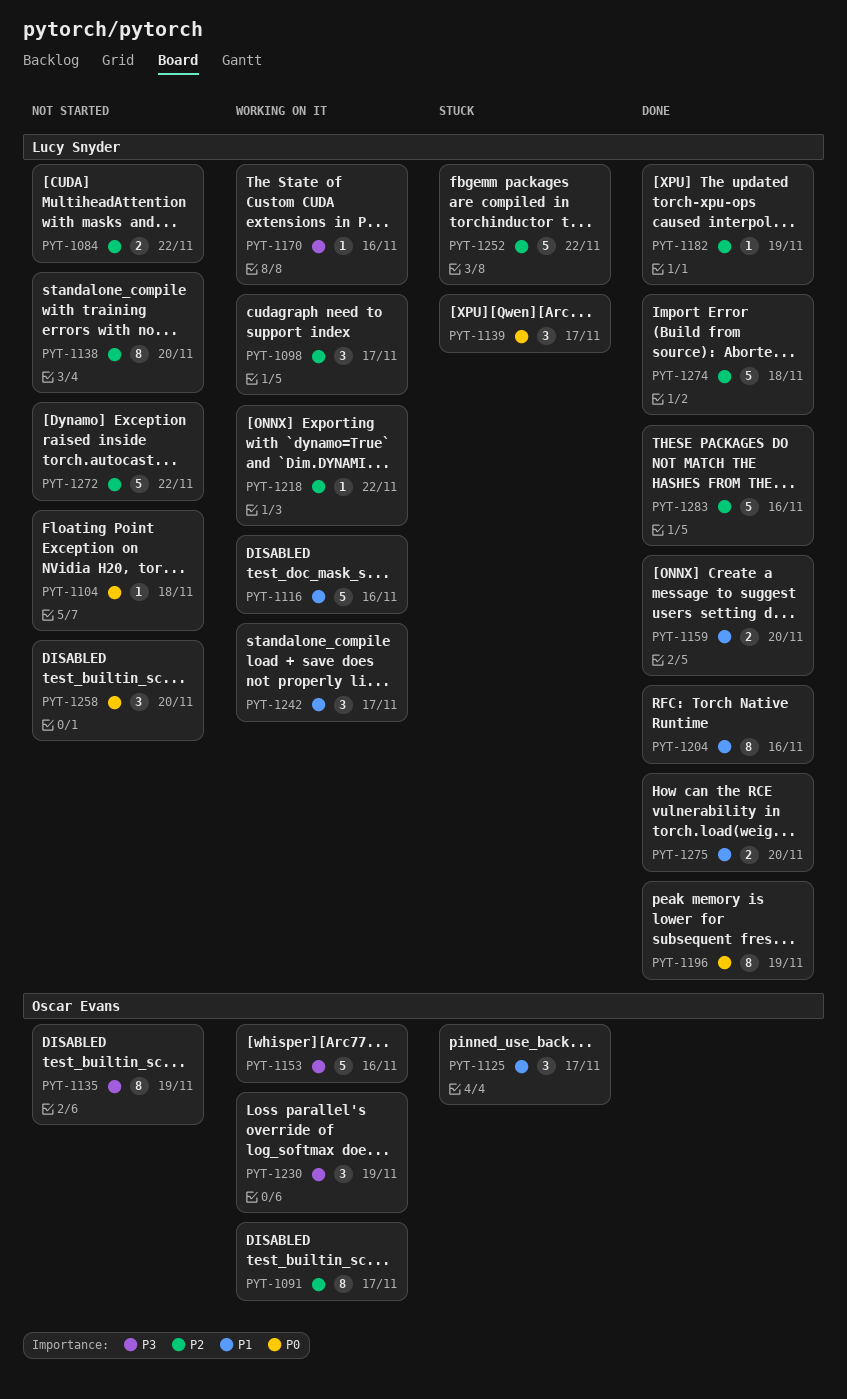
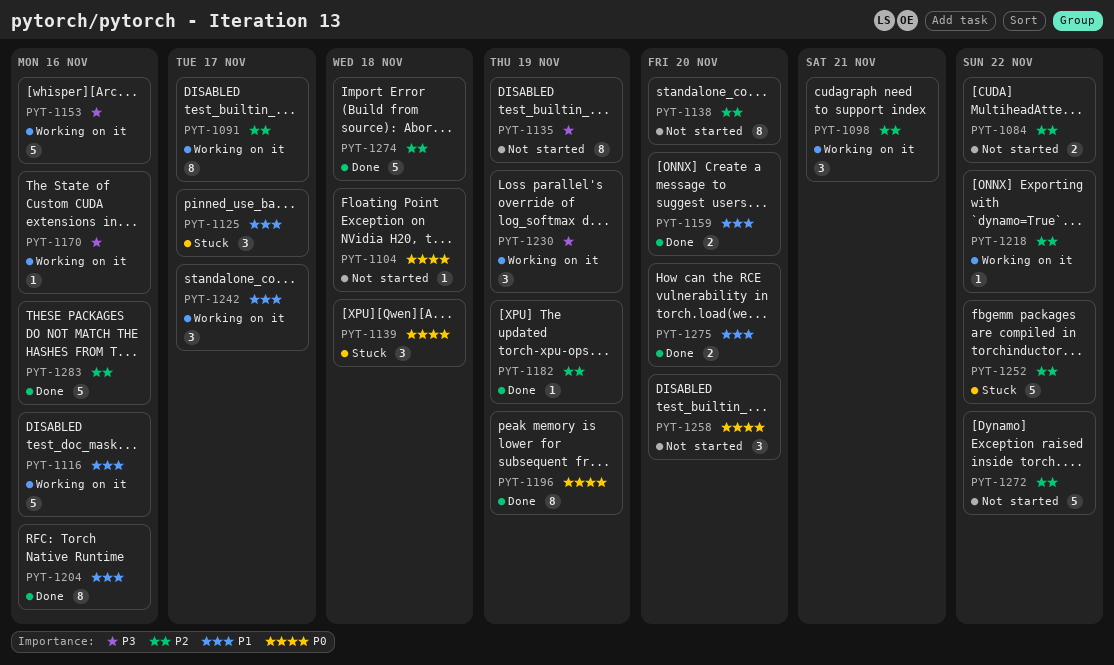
PYT-1098, due: Nov 17 -> Nov 21
PYT-1139, due: Nov 17 -> Nov 18

